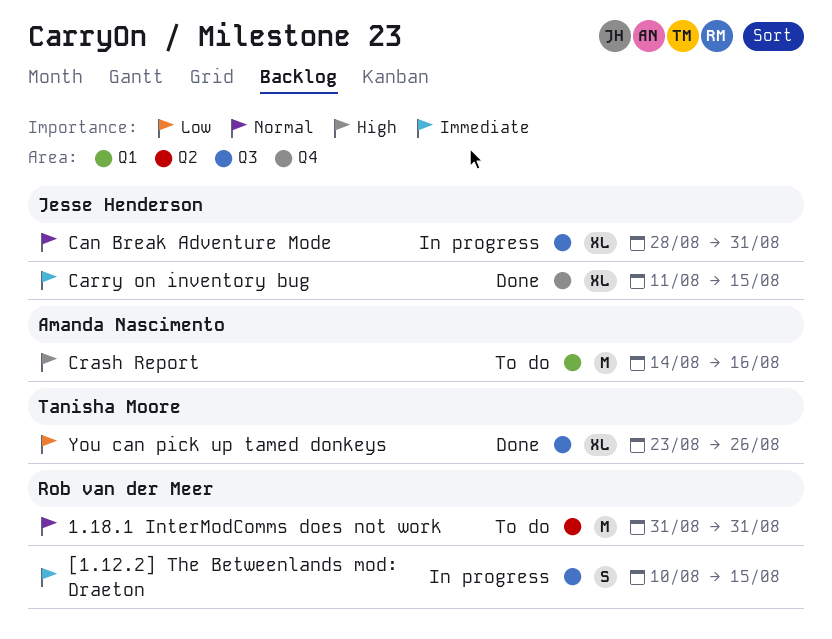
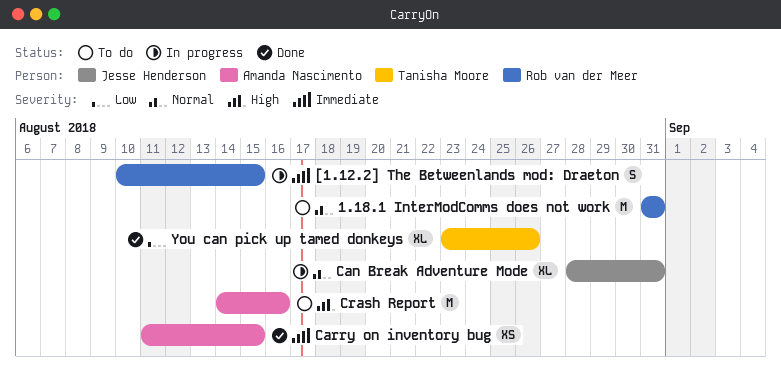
Carry on inventory bug, owner: Jesse Henderson -> Amanda Nascimento
Carry on inventory bug, estimate: XL -> XS

